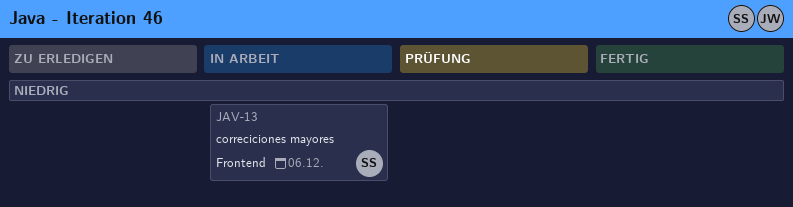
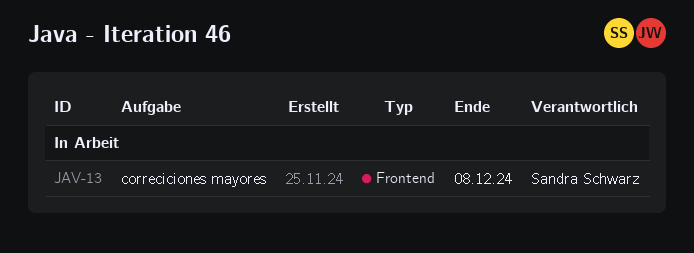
JAV-13, due: Dec 6 -> Dec 8

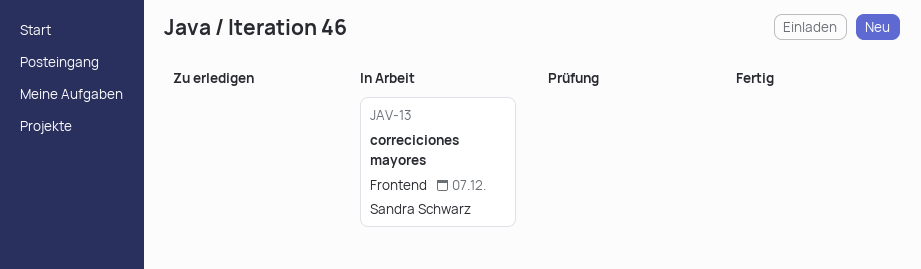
JAV-13, due: Dec 8 -> Dec 7

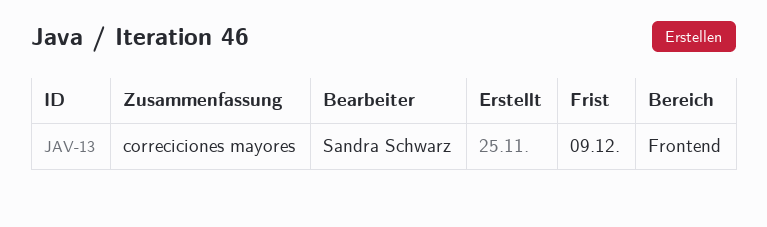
JAV-13, due: Dec 7 -> Dec 9

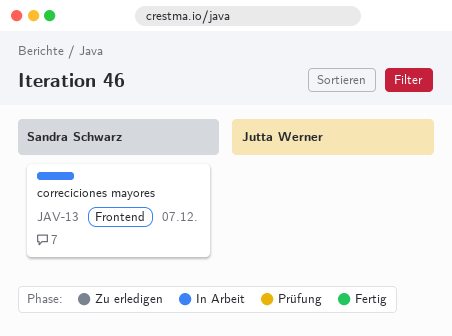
JAV-13, due: Dec 9 -> Dec 7

